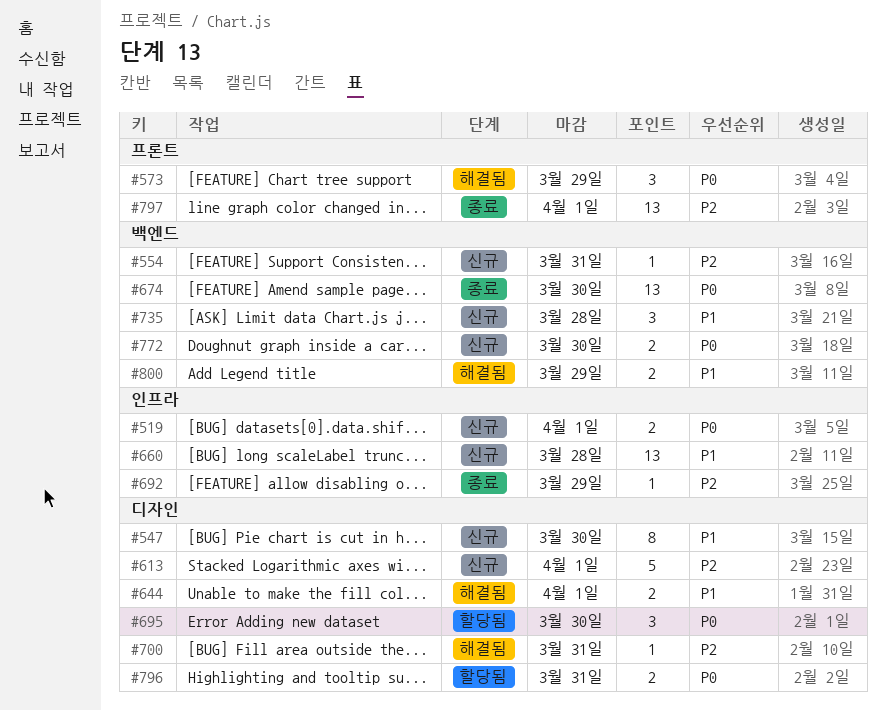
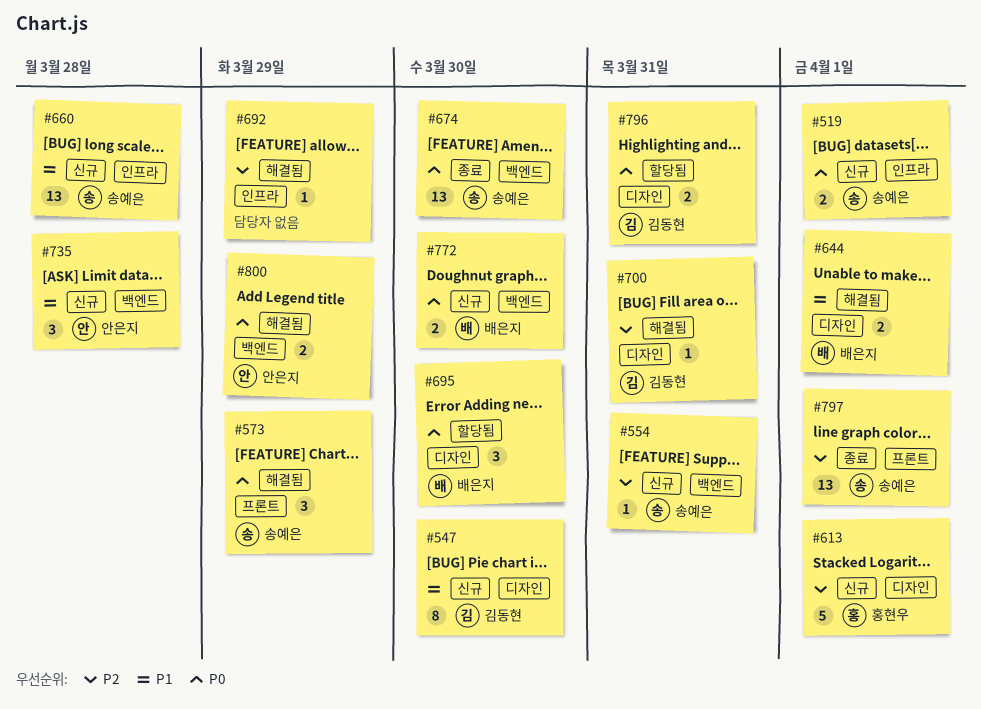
#692, status: 종료 -> 해결됨
#800, priority: P1 -> P0

